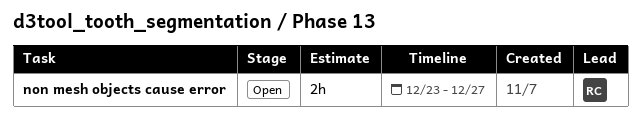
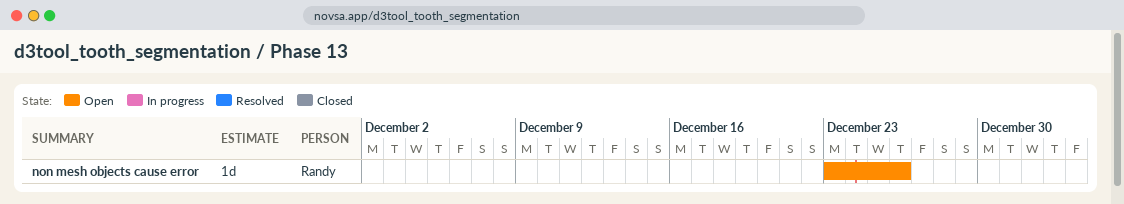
non mesh objects cause error, estimate: 2h -> 1d
non mesh objects cause error, due: Dec 27 -> Dec 26

